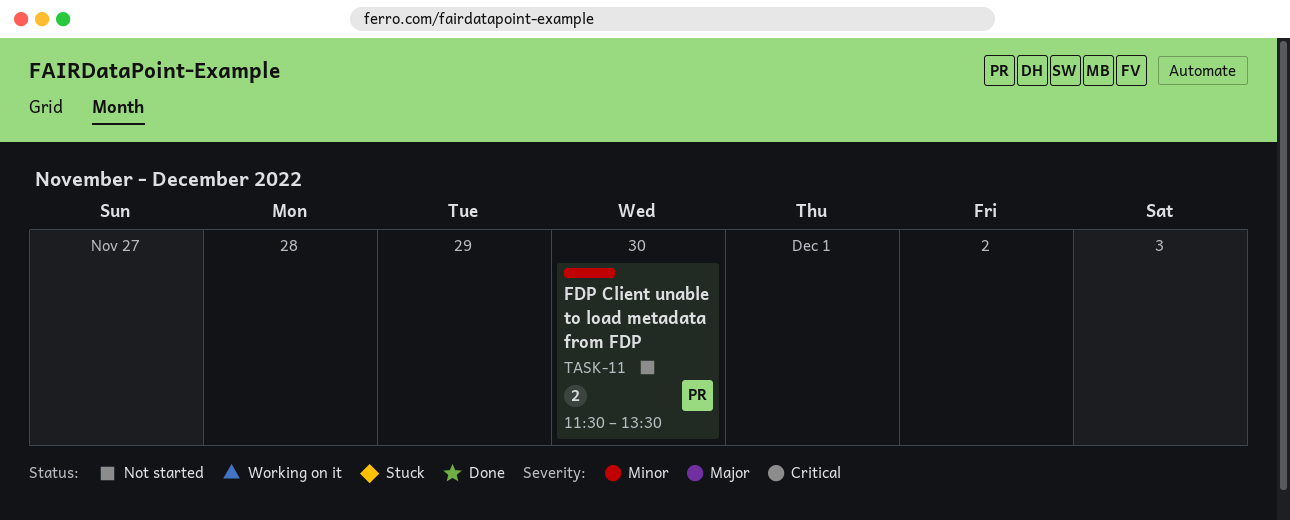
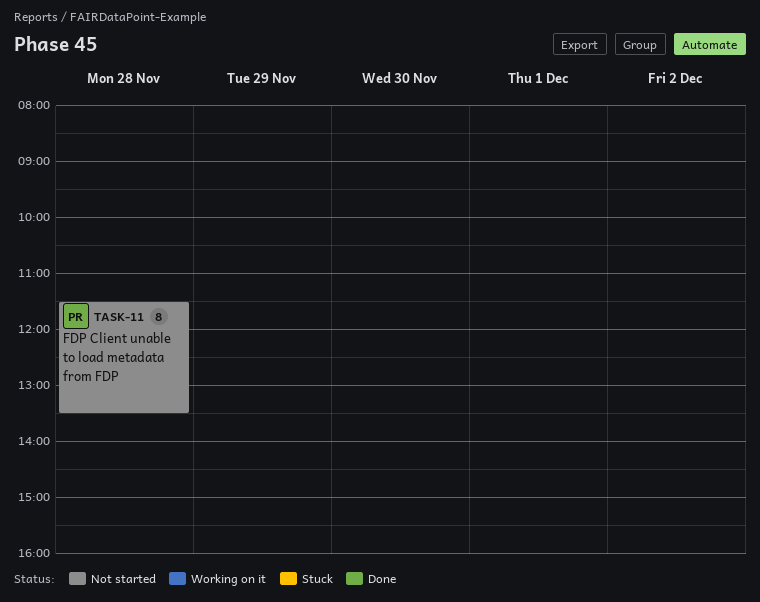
TASK-11, estimate: 2 -> 8
TASK-11, day: Nov 30 -> Nov 28

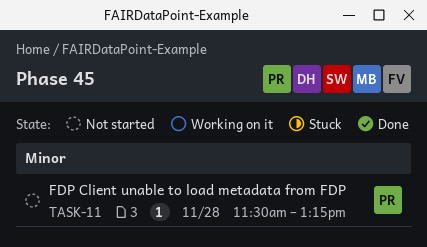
TASK-11, estimate: 8 -> 1
TASK-11, ends: 13:30 -> 13:15

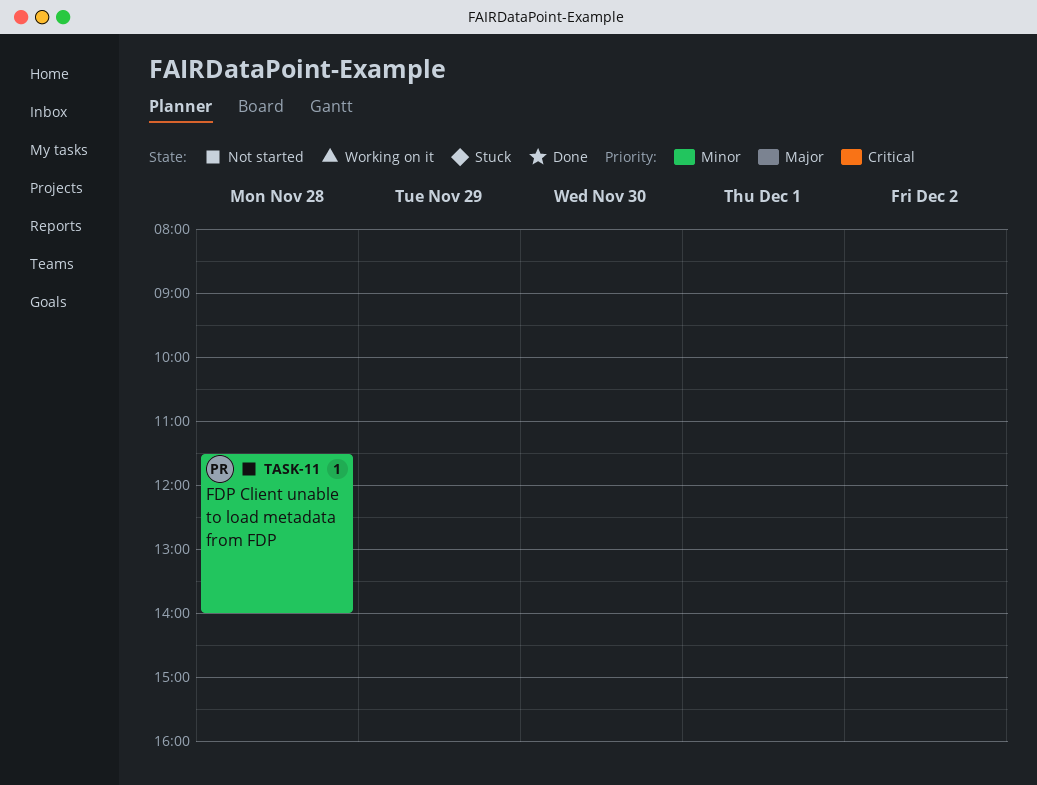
TASK-11, ends: 13:15 -> 14:00

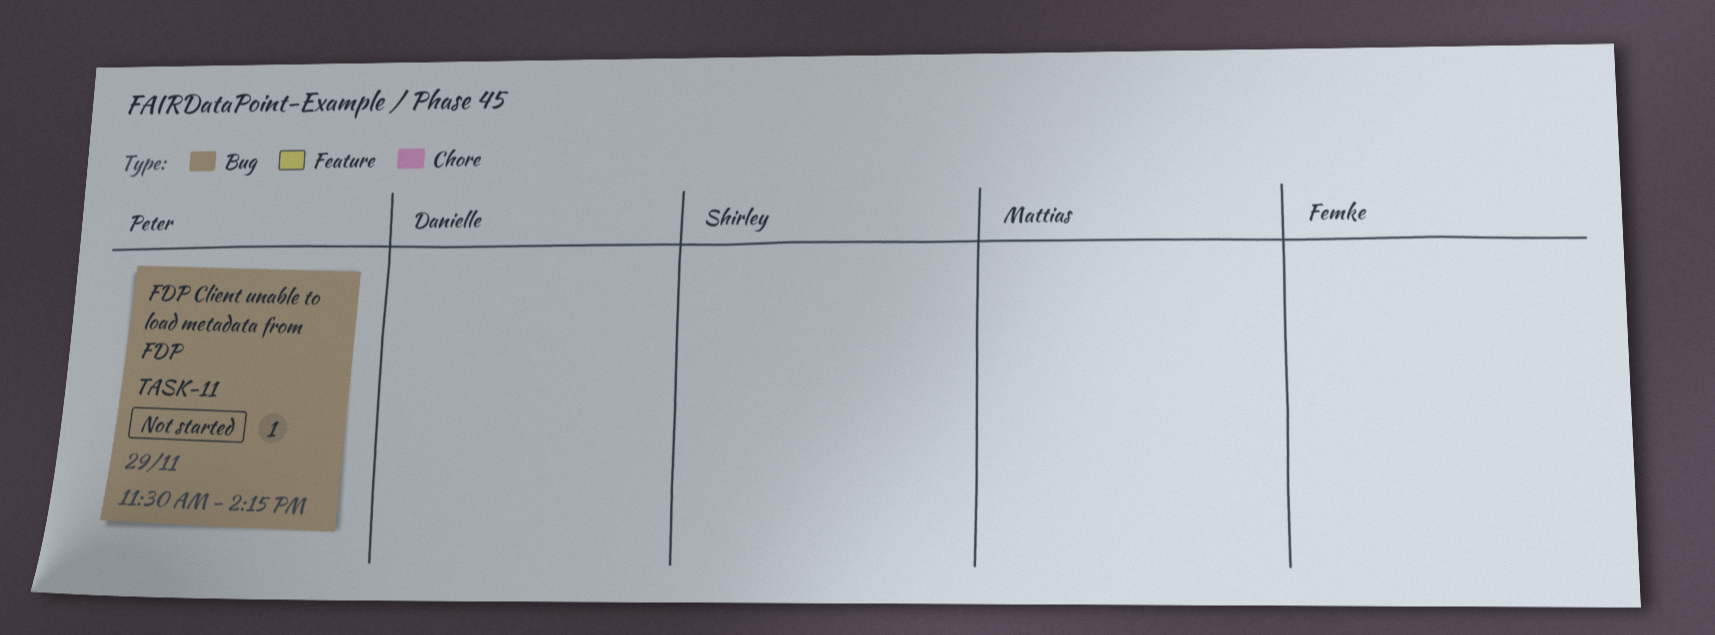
TASK-11, day: Nov 28 -> Nov 29
TASK-11, ends: 14:00 -> 14:15

